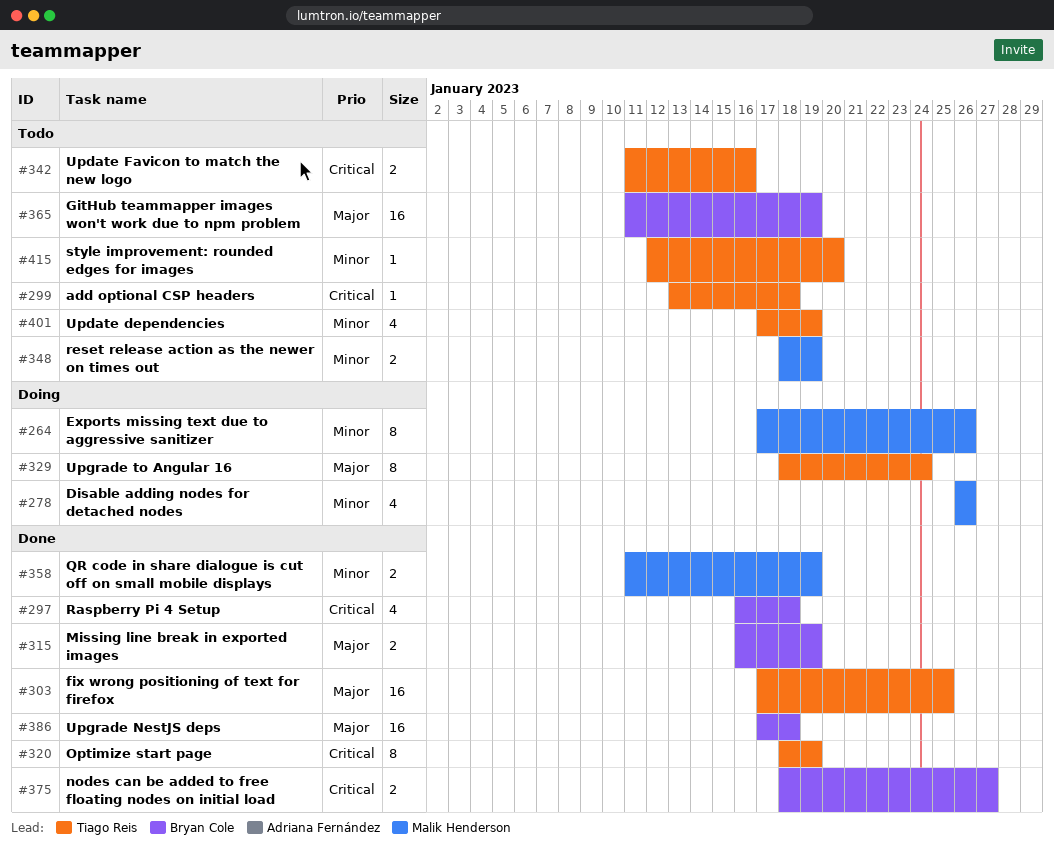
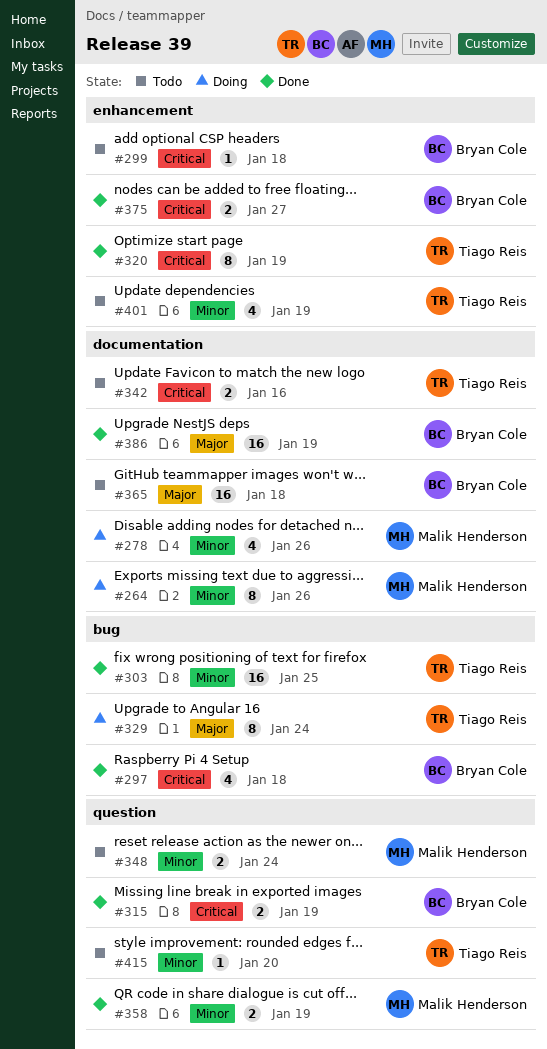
#299, owner: Tiago Reis -> Bryan Cole
#303, priority: Major -> Minor
#315, priority: Major -> Critical
#348, due: Jan 19 -> Jan 24
#365, due: Jan 19 -> Jan 18
#386, due: Jan 18 -> Jan 19

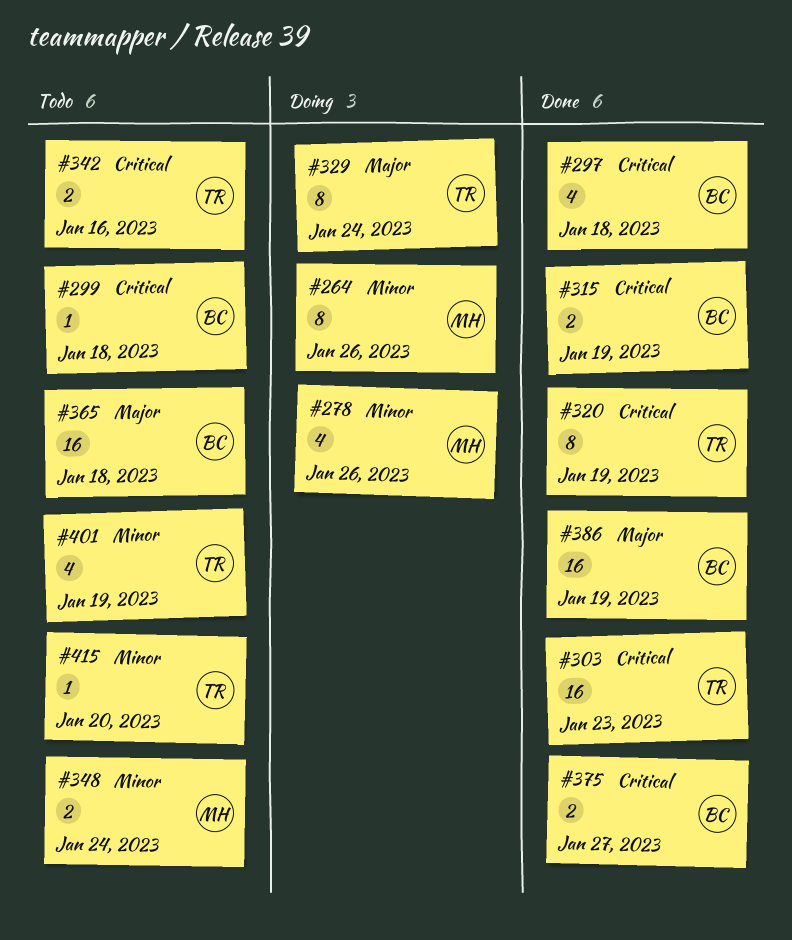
#303, priority: Minor -> Critical
#303, due: Jan 25 -> Jan 23
#358: present -> none

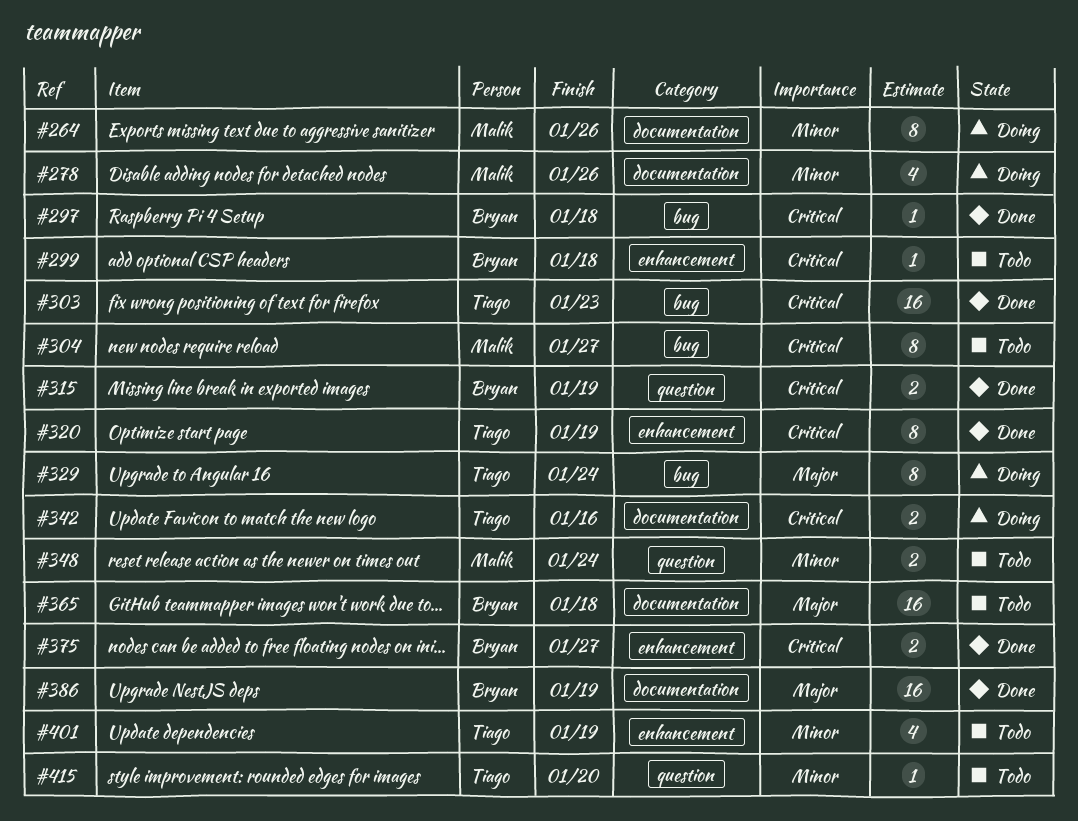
#297, estimate: 4 -> 1
#304: none -> present
#342, status: Todo -> Doing

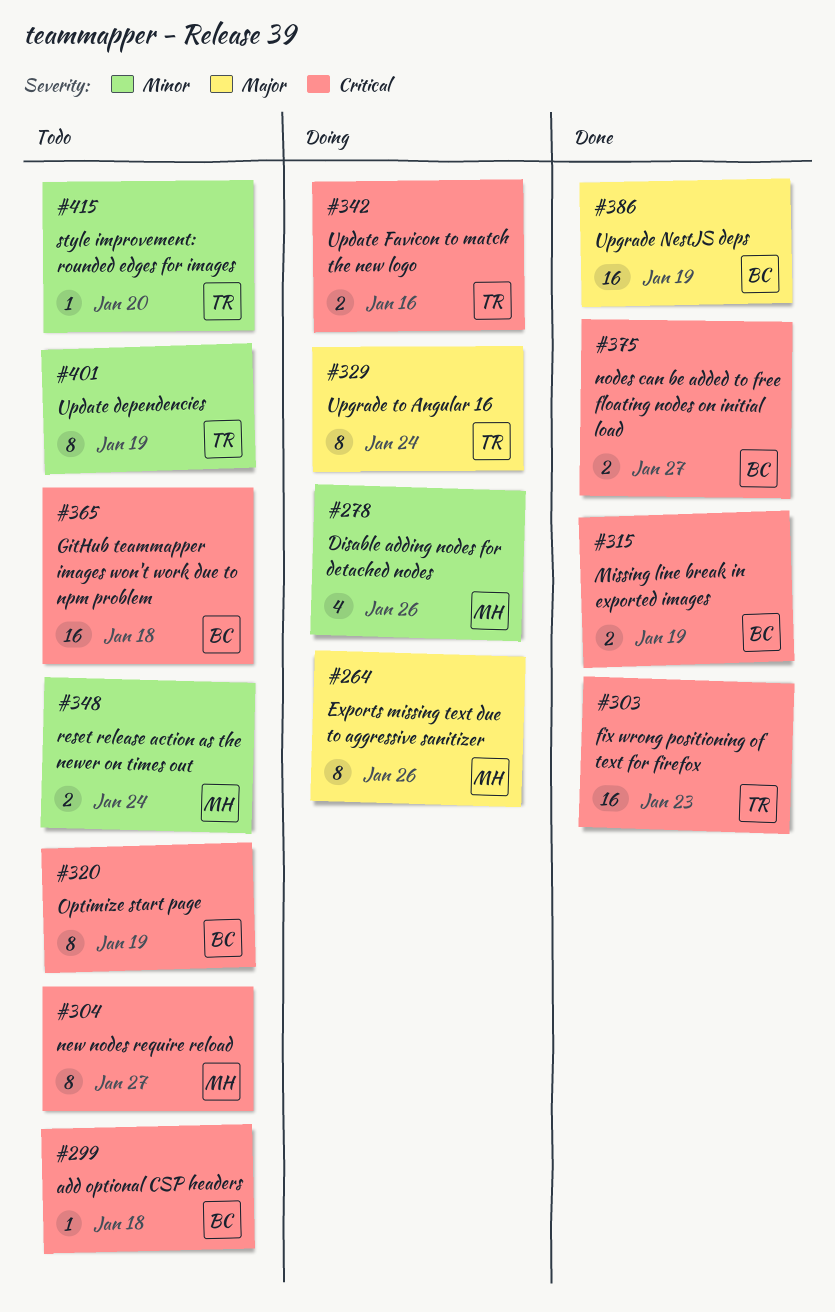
#264, priority: Minor -> Major
#297: present -> none
#320, status: Done -> Todo
#320, owner: Tiago -> Bryan
#365, priority: Major -> Critical
#401, estimate: 4 -> 8

